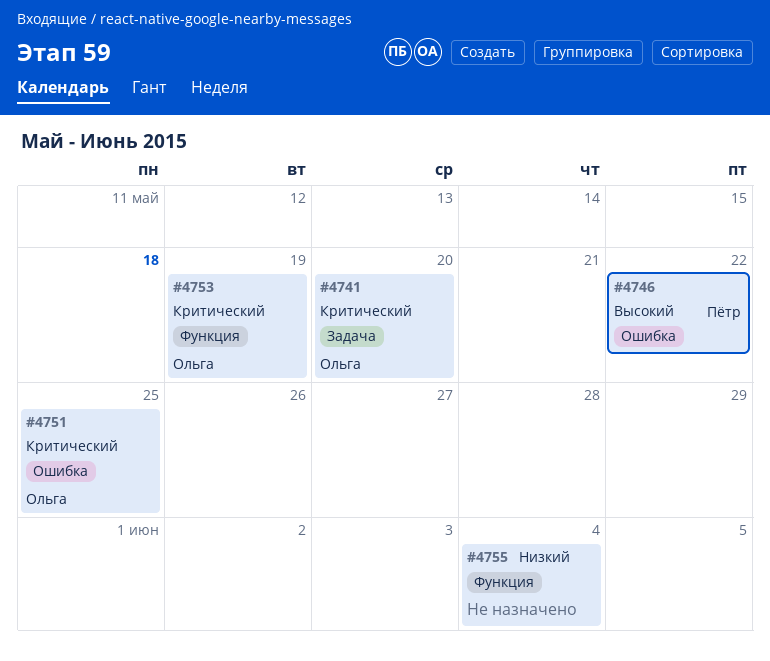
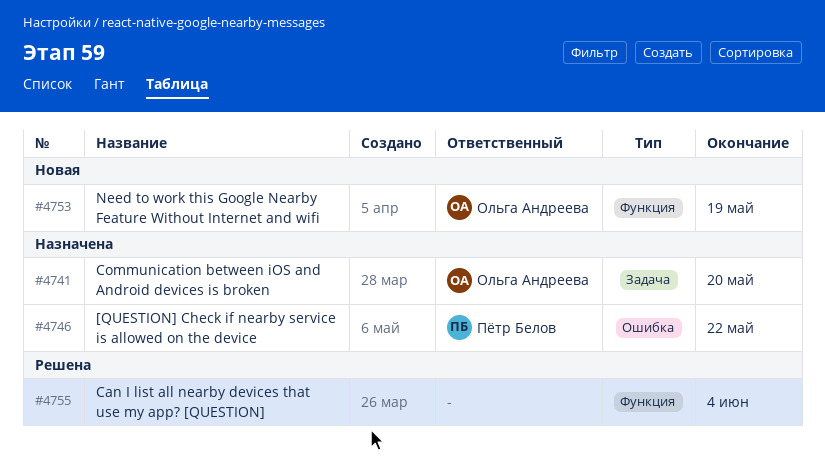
#4751: present -> none

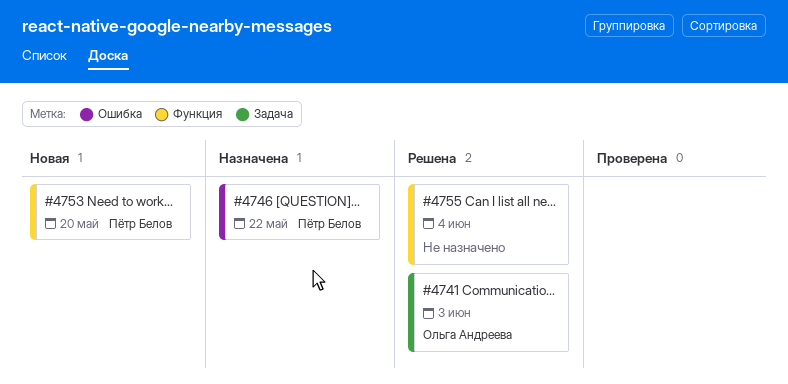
#4741, status: Назначена -> Решена
#4741, due: May 20 -> Jun 3
#4753, owner: Ольга Андреева -> Пётр Белов
#4753, due: May 19 -> May 20

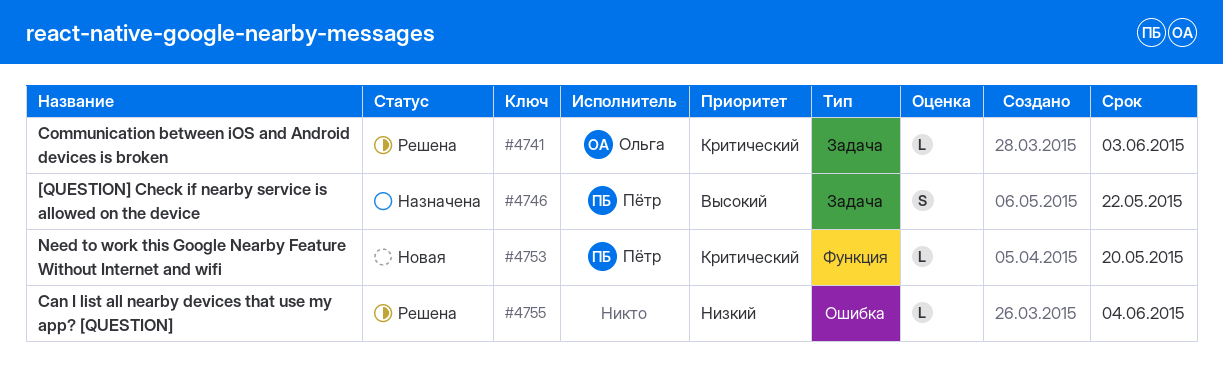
#4746, label: Ошибка -> Задача
#4755, label: Функция -> Ошибка

